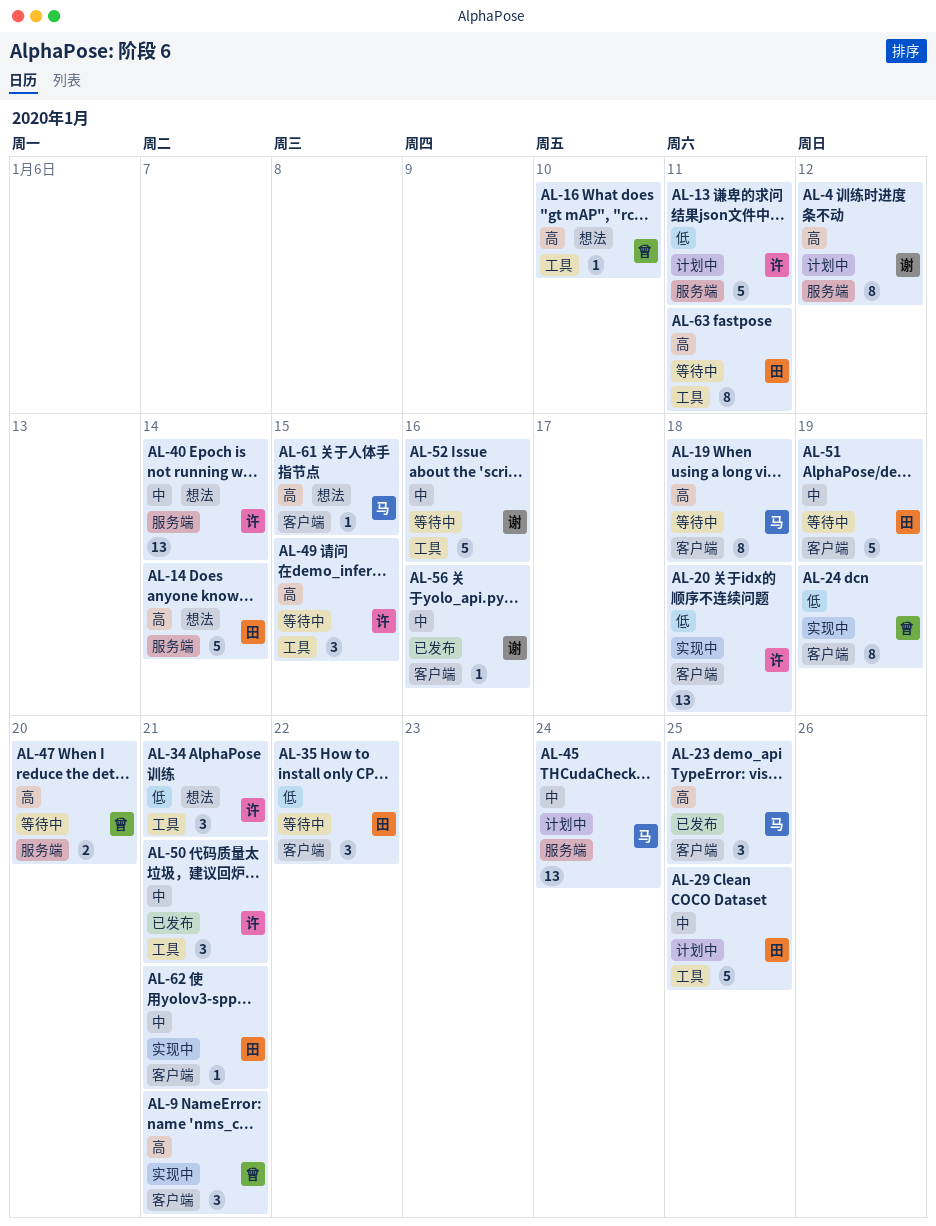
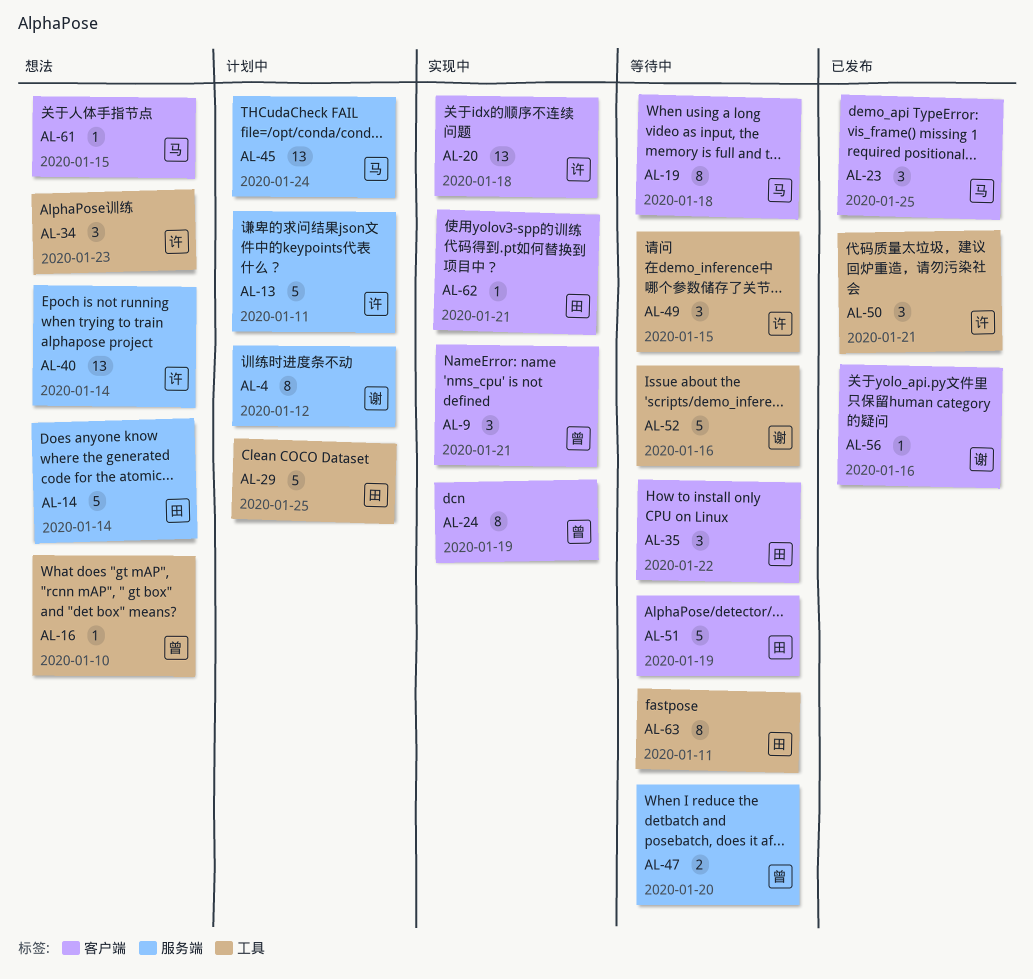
AL-34, due: Jan 21 -> Jan 23

